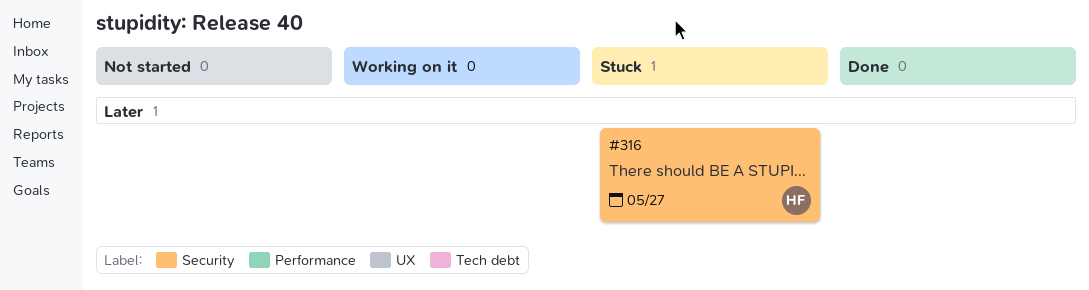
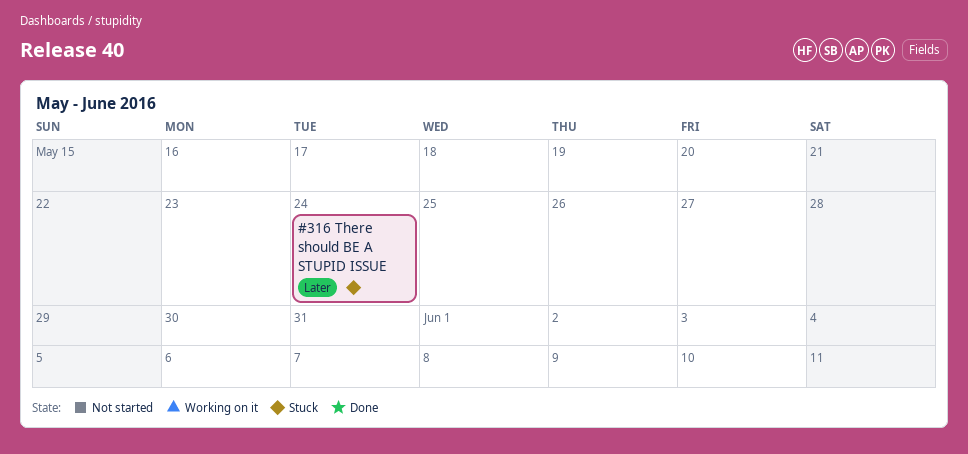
#316, due: May 27 -> May 24

